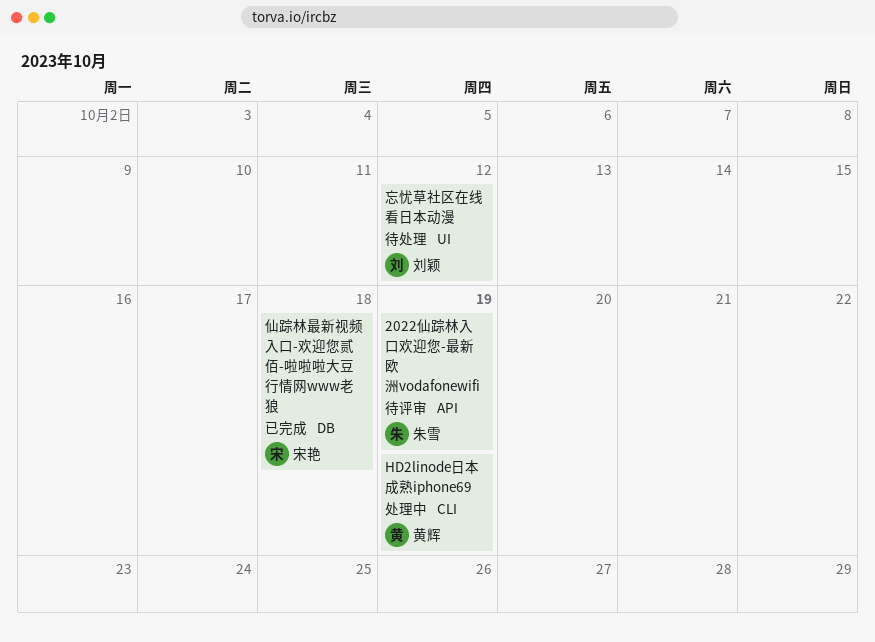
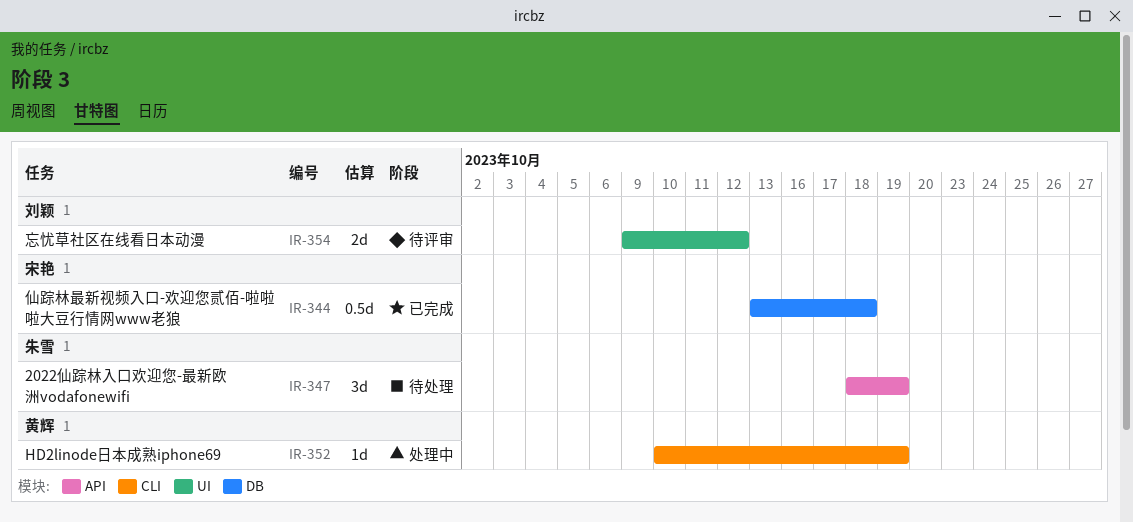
2022仙踪林入口欢迎您-最新欧洲vodafonewifi, status: 待评审 -> 待处理
忘忧草社区在线看日本动漫, status: 待处理 -> 待评审

